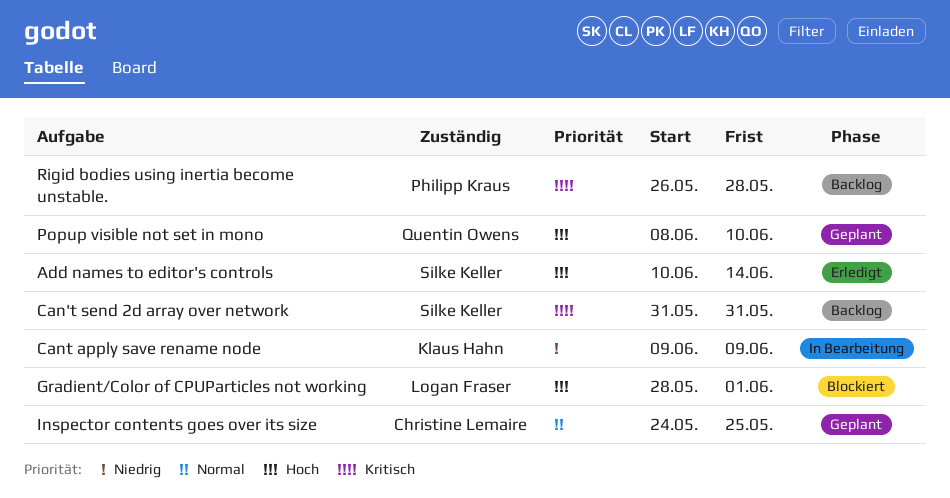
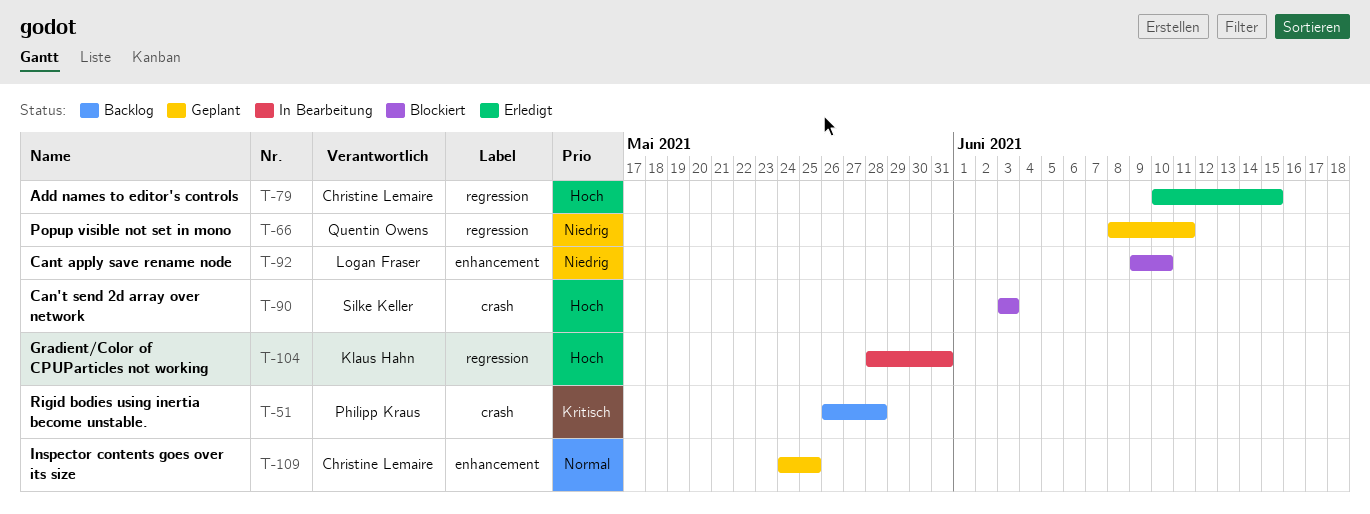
Add names to editor's controls, owner: Silke Keller -> Christine Lemaire
Add names to editor's controls, due: Jun 14 -> Jun 15
Can't send 2d array over network, status: Backlog -> Blockiert
Can't send 2d array over network, priority: Kritisch -> Hoch
Can't send 2d array over network, start: May 31 -> Jun 3
Can't send 2d array over network, due: May 31 -> Jun 3
Cant apply save rename node, status: In Bearbeitung -> Blockiert
Cant apply save rename node, owner: Klaus Hahn -> Logan Fraser
Cant apply save rename node, due: Jun 9 -> Jun 10
Gradient/Color of CPUParticles not working, status: Blockiert -> In Bearbeitung
Gradient/Color of CPUParticles not working, owner: Logan Fraser -> Klaus Hahn
Gradient/Color of CPUParticles not working, due: Jun 1 -> May 31
Popup visible not set in mono, priority: Hoch -> Niedrig
Popup visible not set in mono, due: Jun 10 -> Jun 11

